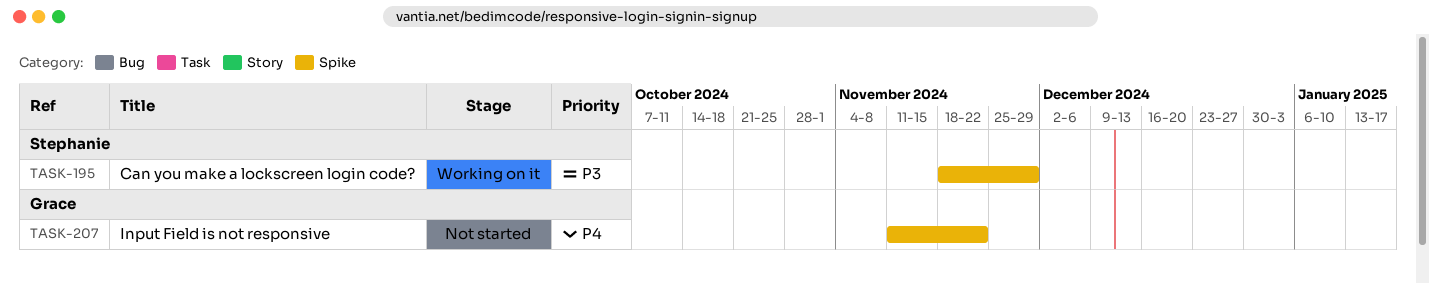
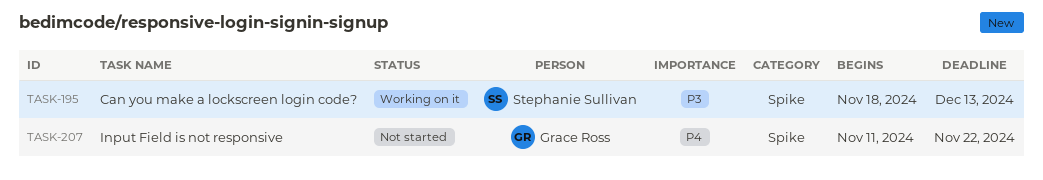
TASK-195, due: Nov 29 -> Dec 13

